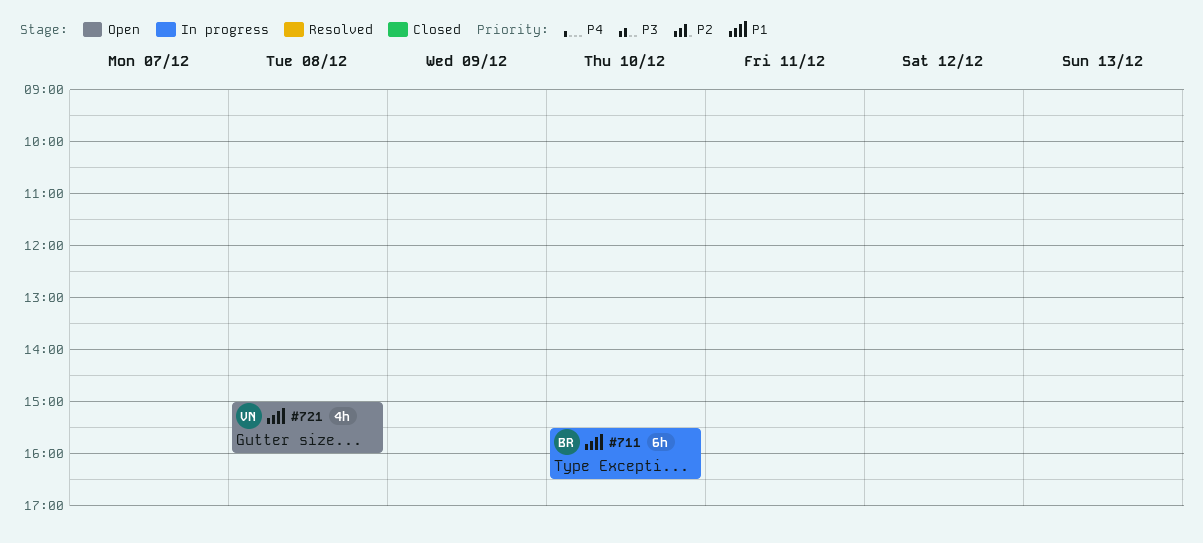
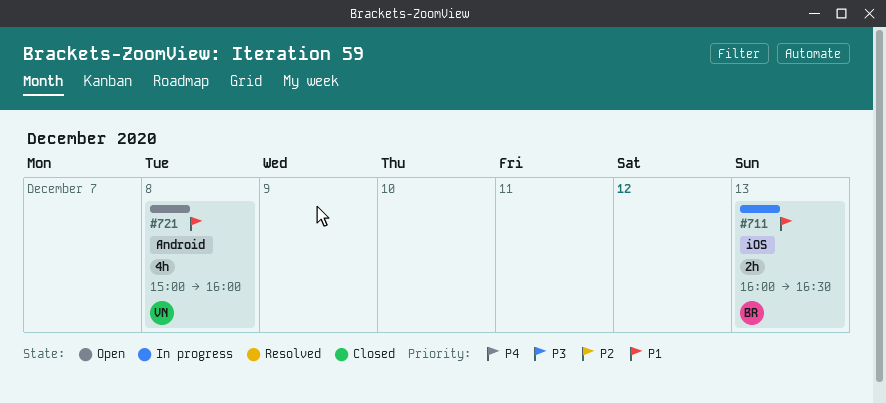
#711, estimate: 6h -> 2h
#711, day: Dec 10 -> Dec 13
#711, begins: 15:30 -> 16:00

